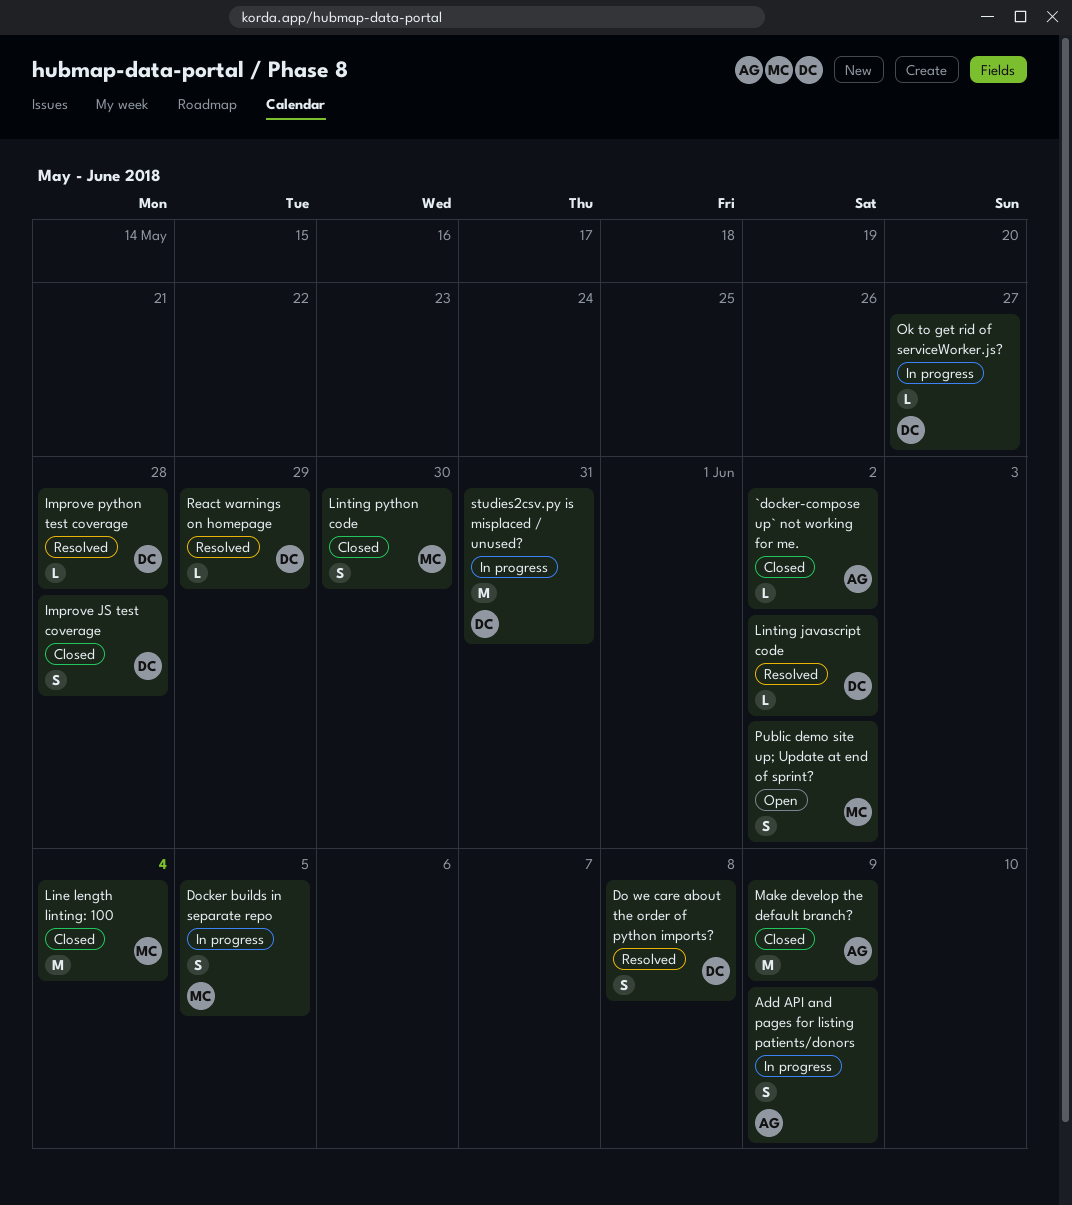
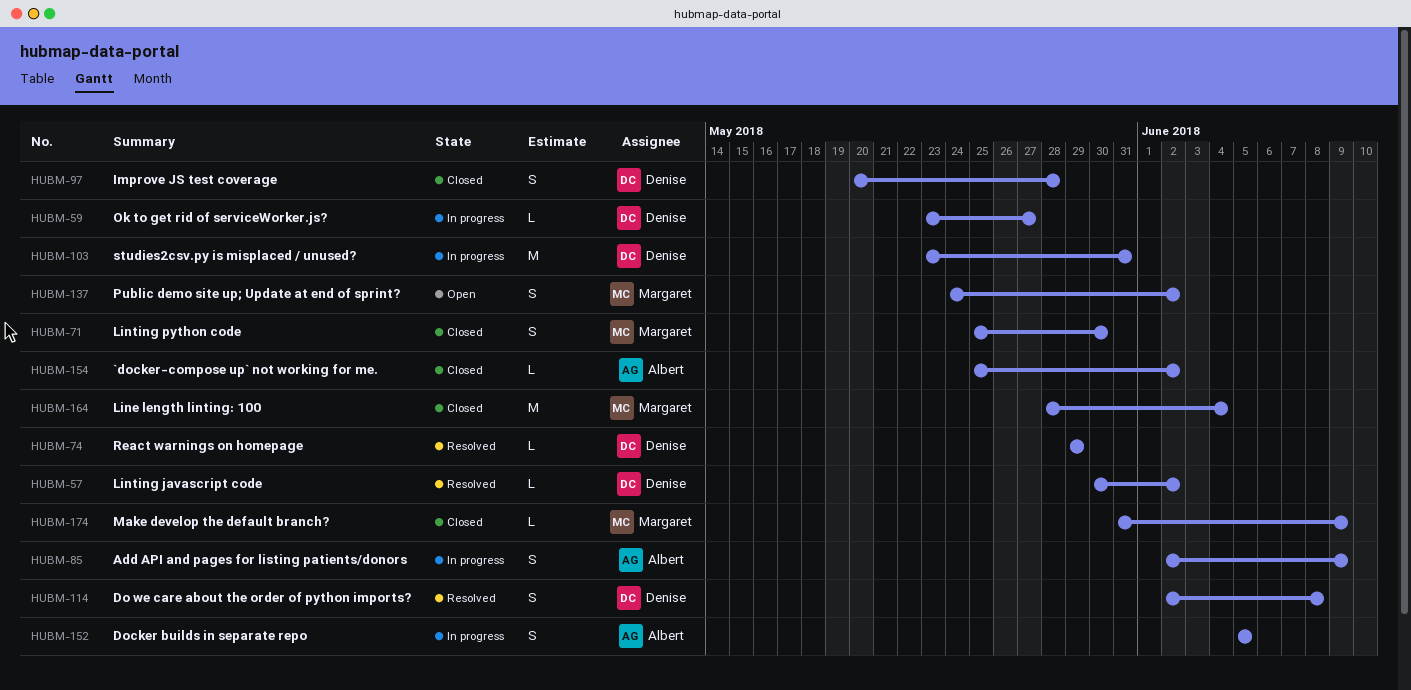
Docker builds in separate repo, owner: Margaret -> Albert
Improve python test coverage: present -> none
Make develop the default branch?, owner: Albert -> Margaret
Make develop the default branch?, estimate: M -> L

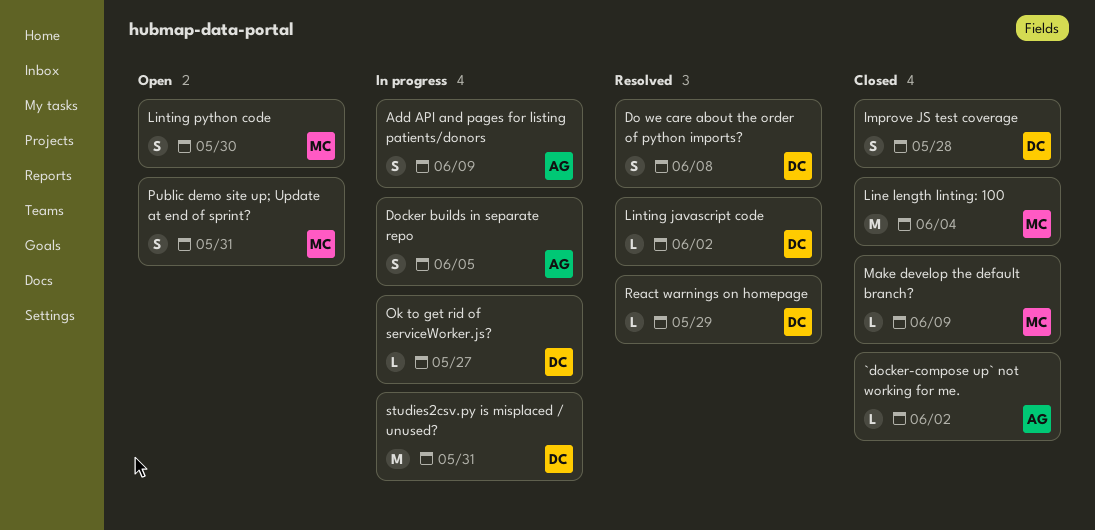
Linting python code, status: Closed -> Open
Public demo site up; Update at end of sprint?, due: Jun 2 -> May 31

